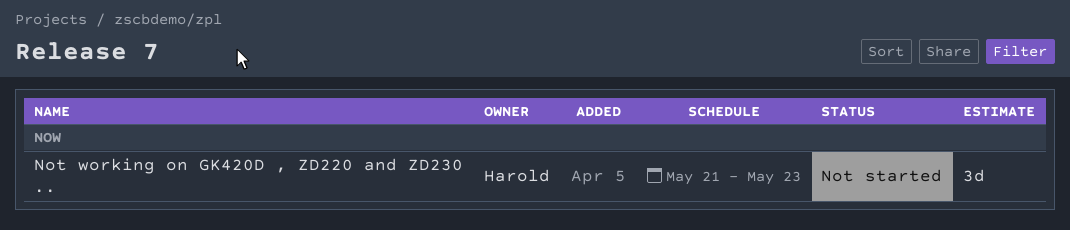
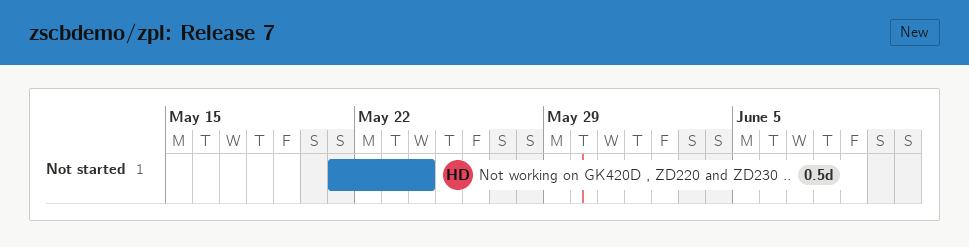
Not working on GK420D , ZD220 and ZD230 .., estimate: 3d -> 0.5d
Not working on GK420D , ZD220 and ZD230 .., due: May 23 -> May 24

